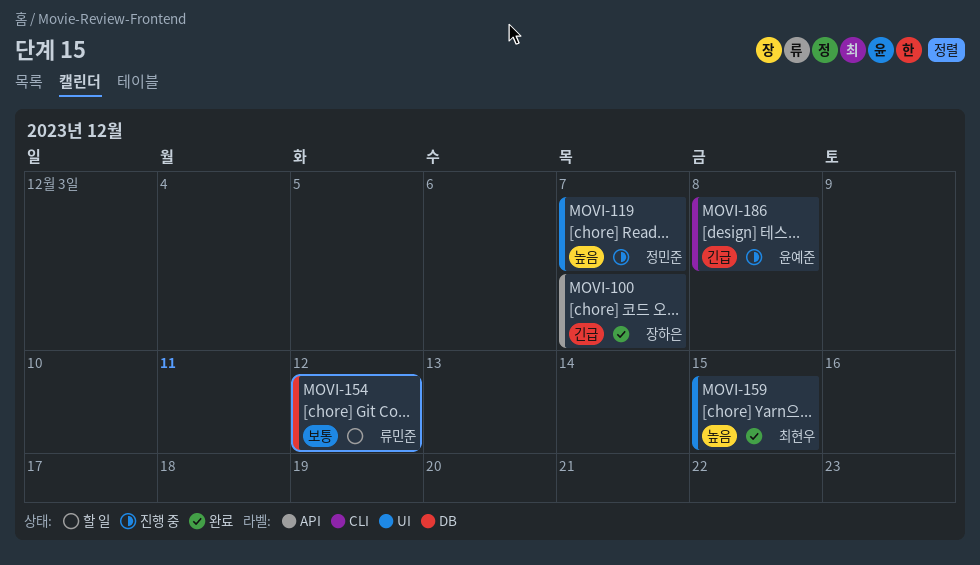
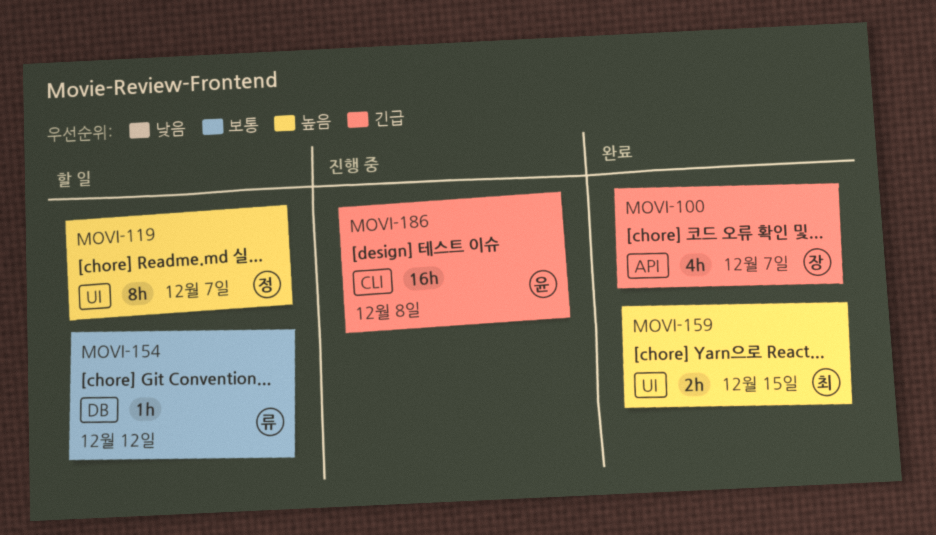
MOVI-119, status: 진행 중 -> 할 일

